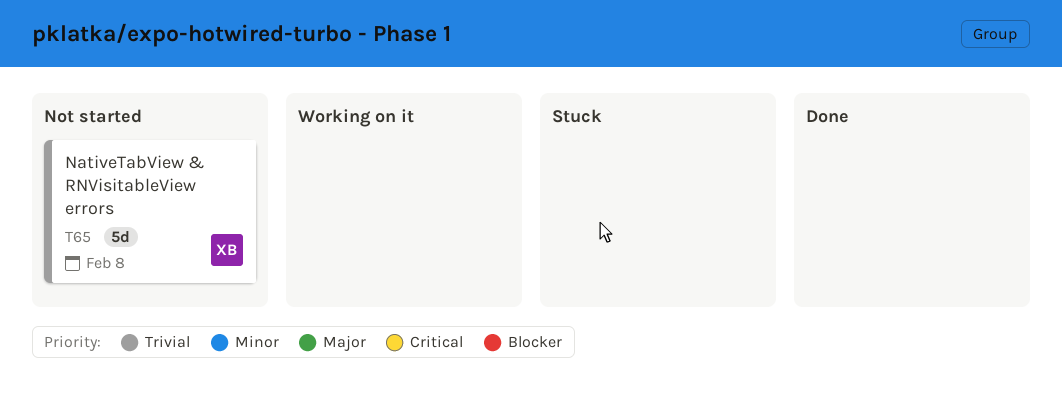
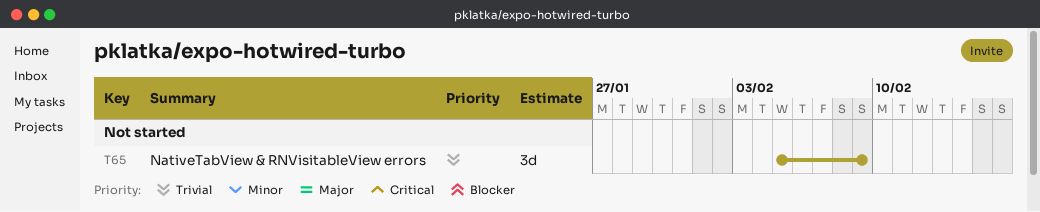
T65, estimate: 5d -> 3d
T65, due: Feb 8 -> Feb 9

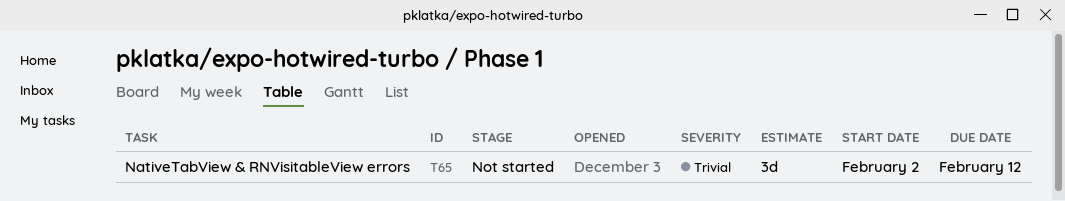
T65, start: Feb 5 -> Feb 2
T65, due: Feb 9 -> Feb 12

